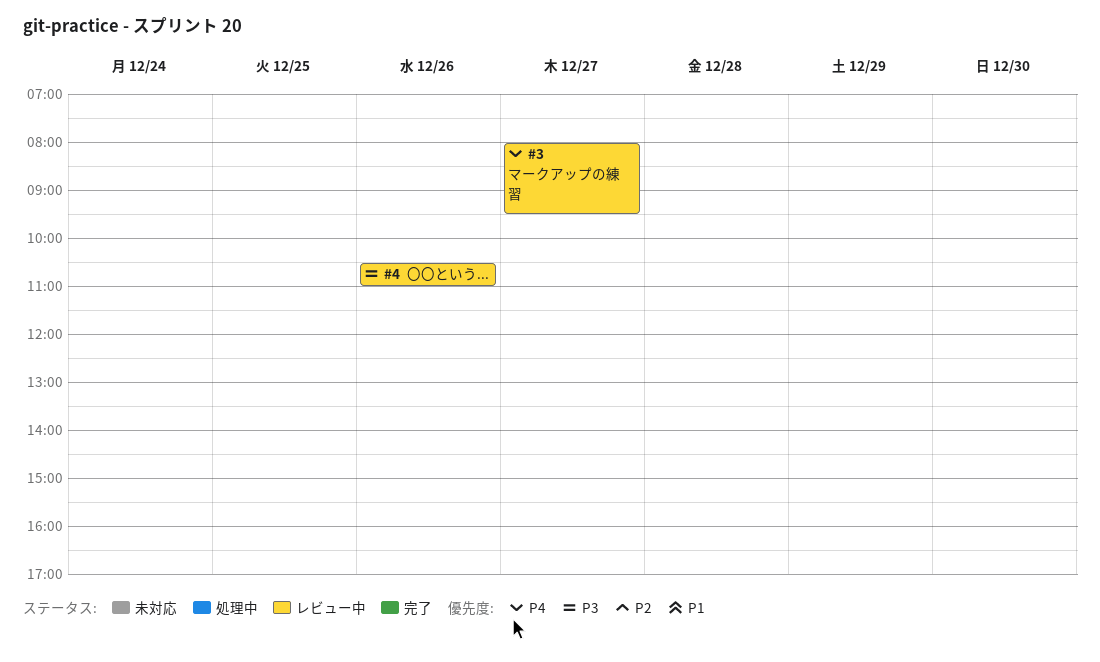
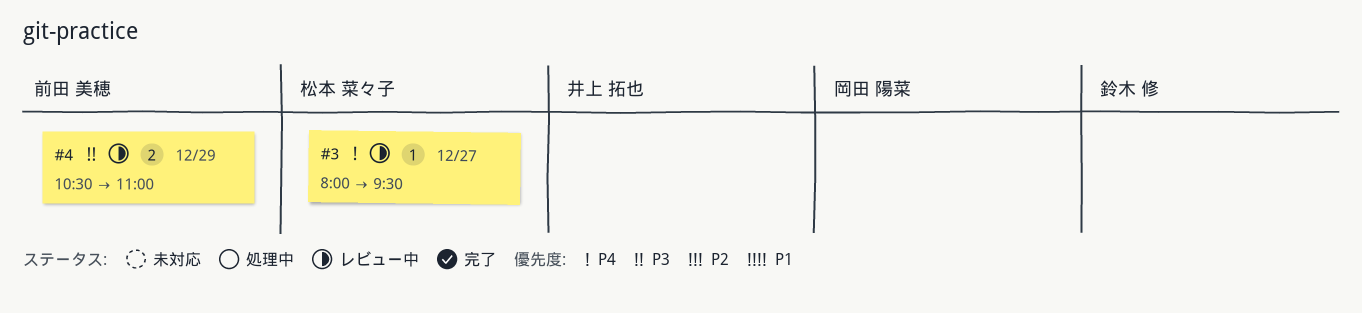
#4, day: Dec 26 -> Dec 29

